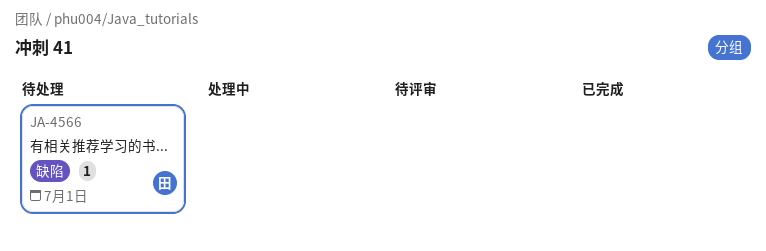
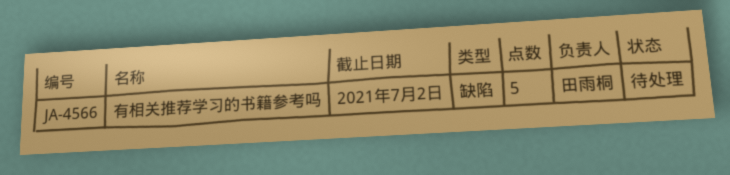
JA-4566, estimate: 1 -> 5
JA-4566, due: Jul 1 -> Jul 2

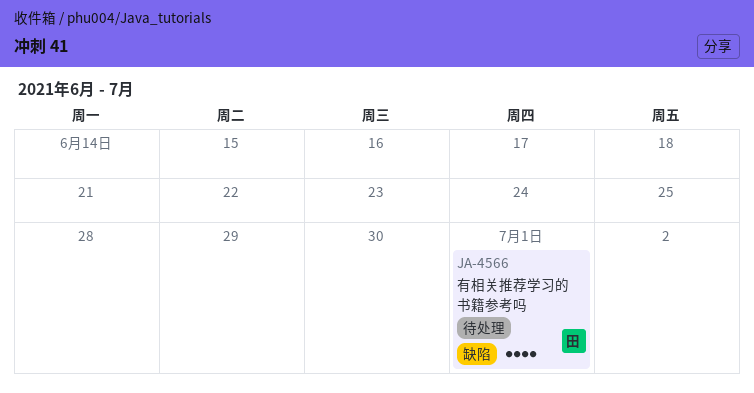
JA-4566, estimate: 5 -> 4
JA-4566, due: Jul 2 -> Jul 1

